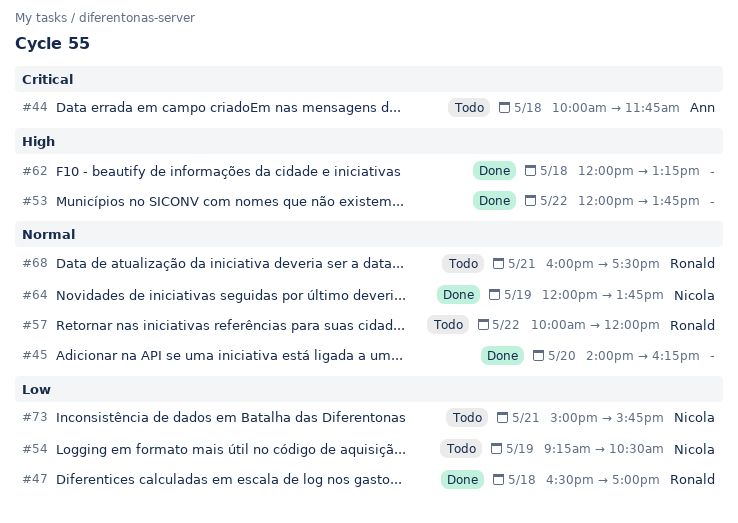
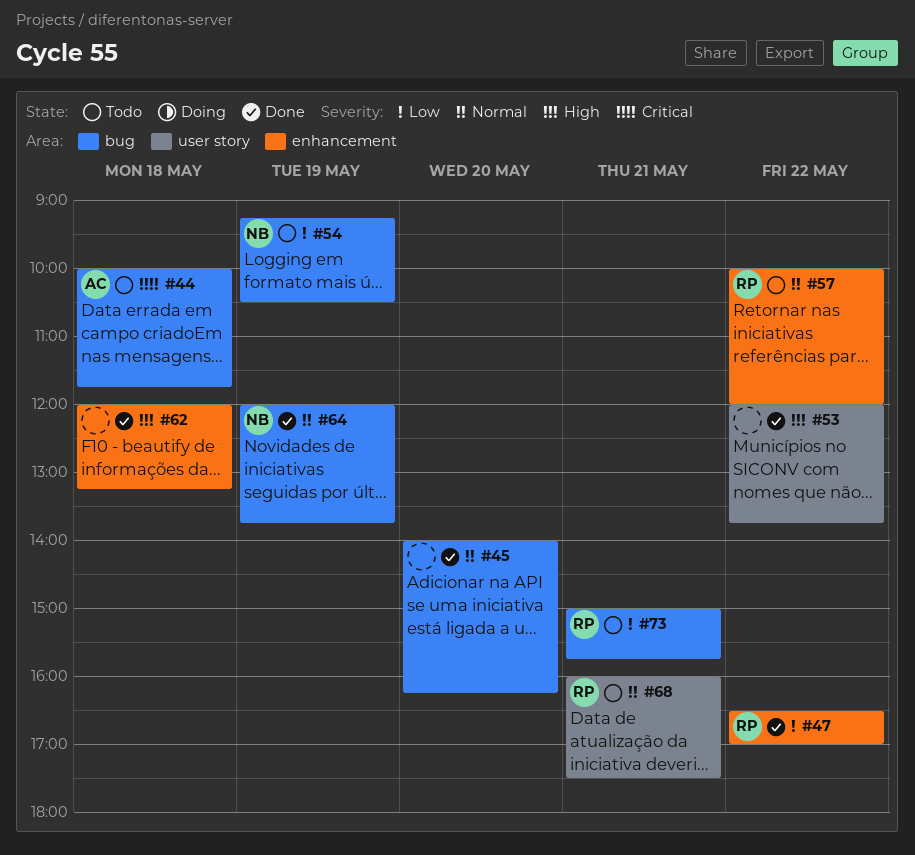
#47, day: May 18 -> May 22
#73, owner: Nicola -> Ronald

